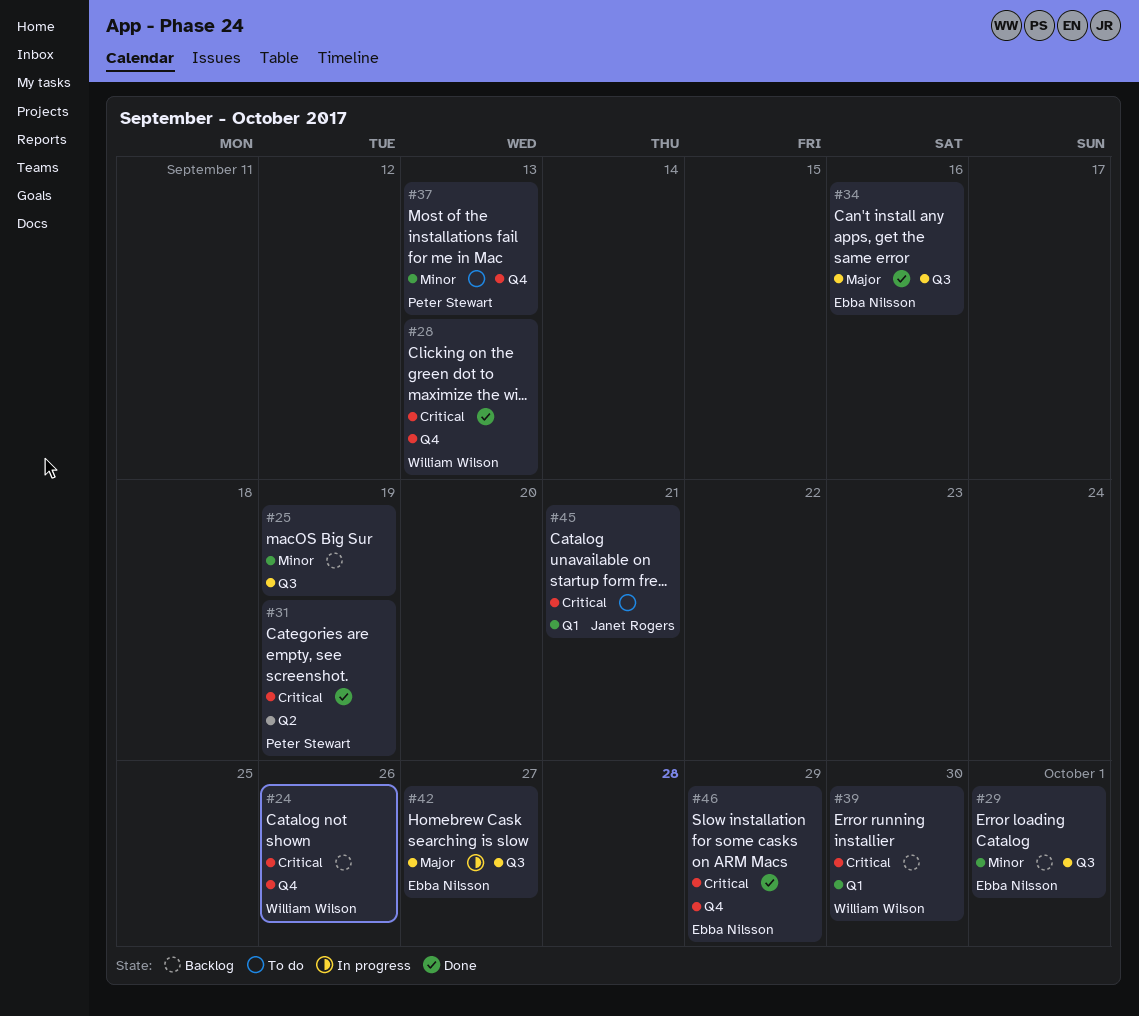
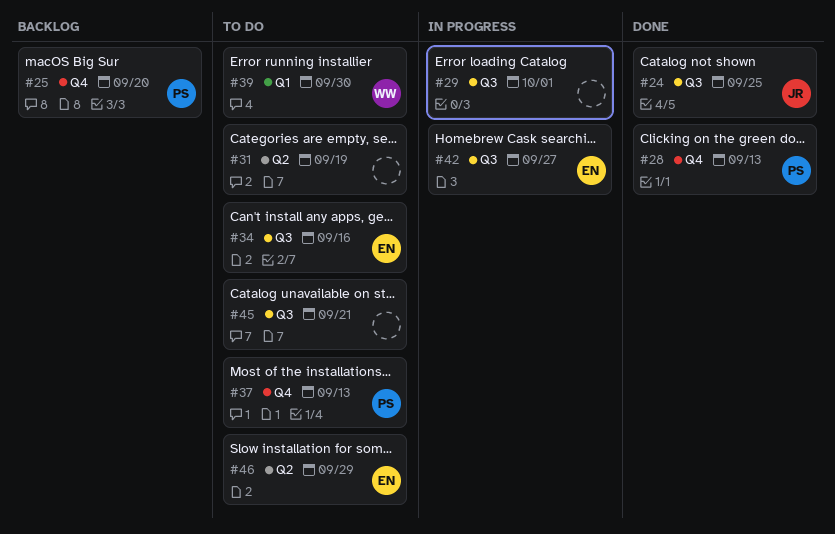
#24, status: Backlog -> Done
#24, owner: William Wilson -> Janet Rogers
#24, label: Q4 -> Q3
#24, due: Sep 26 -> Sep 25
#25, owner: none -> Peter Stewart
#25, label: Q3 -> Q4
#25, due: Sep 19 -> Sep 20
#28, owner: William Wilson -> Peter Stewart
#29, status: Backlog -> In progress
#29, owner: Ebba Nilsson -> none
#31, status: Done -> To do
#31, owner: Peter Stewart -> none
#34, status: Done -> To do
#39, status: Backlog -> To do
#45, owner: Janet Rogers -> none
#45, label: Q1 -> Q3
#46, status: Done -> To do
#46, label: Q4 -> Q2

